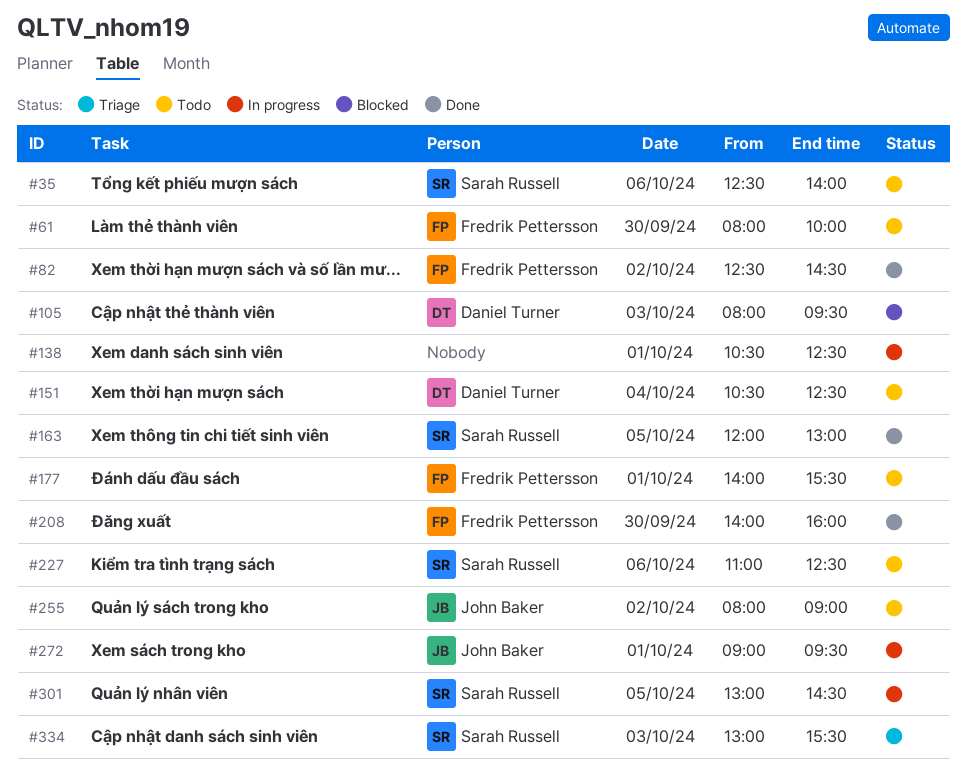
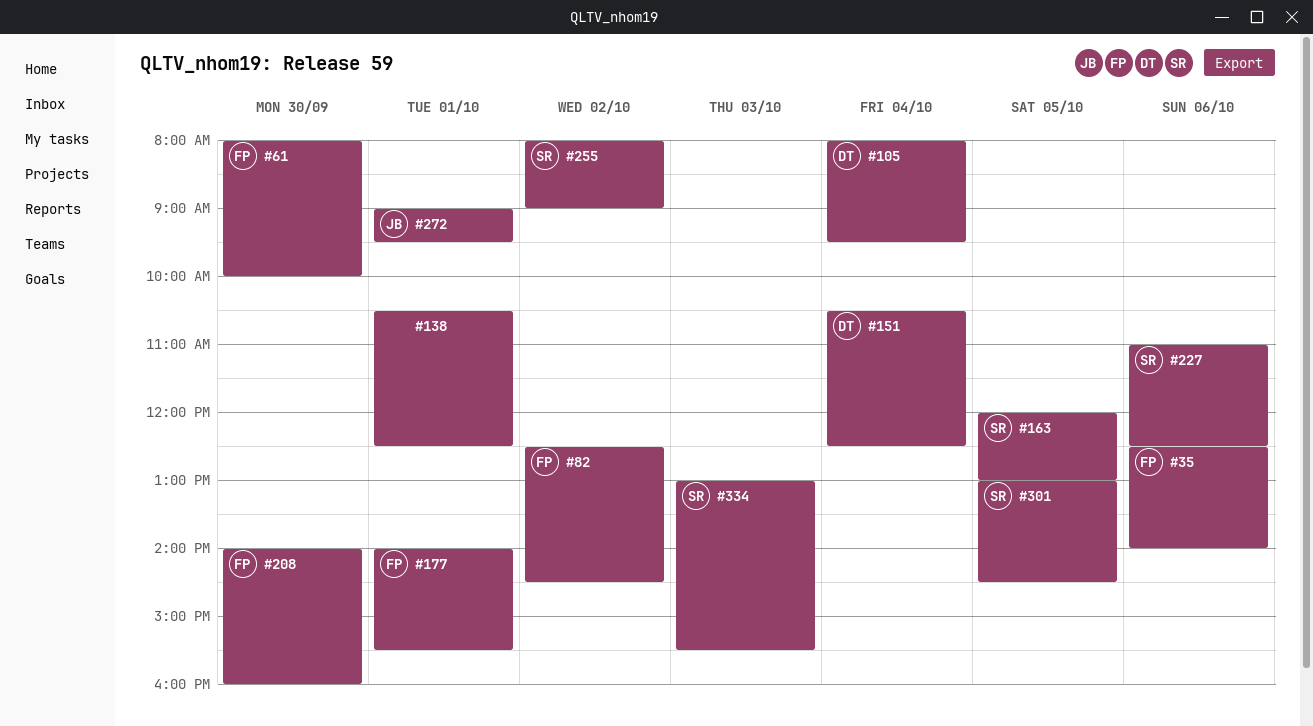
#35, owner: Sarah Russell -> Fredrik Pettersson
#105, day: Oct 3 -> Oct 4
#255, owner: John Baker -> Sarah Russell

